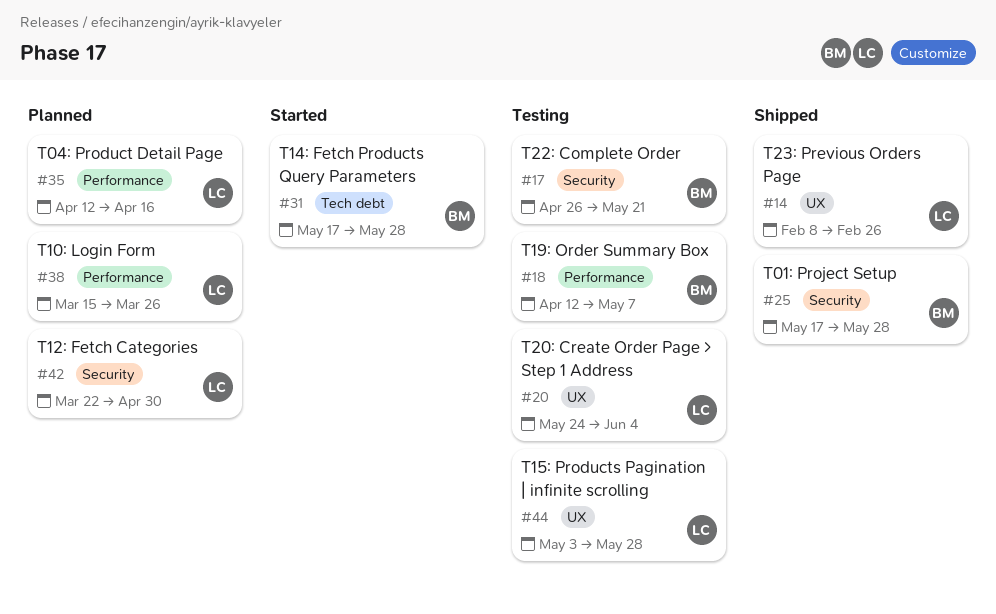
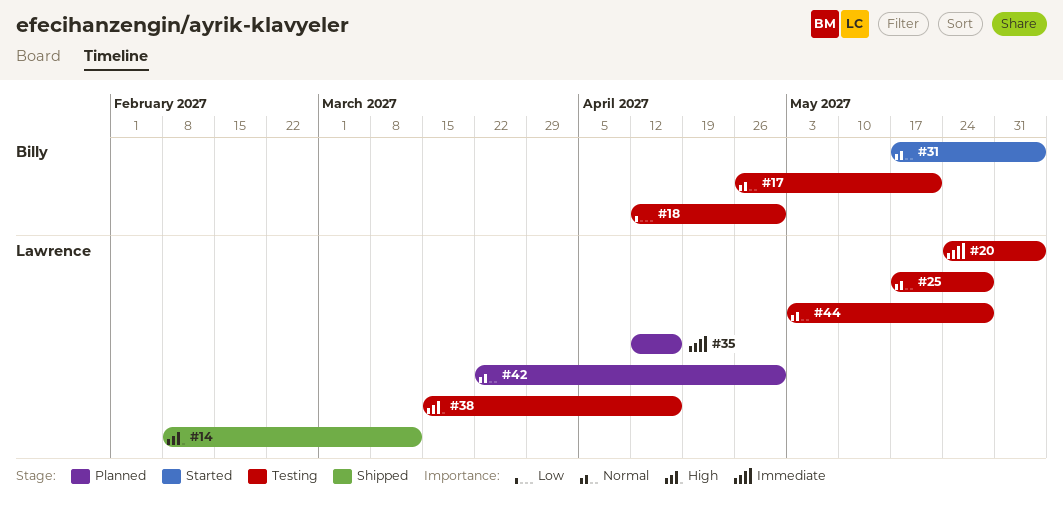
#14, due: Feb 26 -> Mar 12
#18, due: May 7 -> Apr 30
#25, status: Shipped -> Testing
#25, owner: Billy -> Lawrence
#31, due: May 28 -> Jun 4
#38, status: Planned -> Testing
#38, due: Mar 26 -> Apr 16

